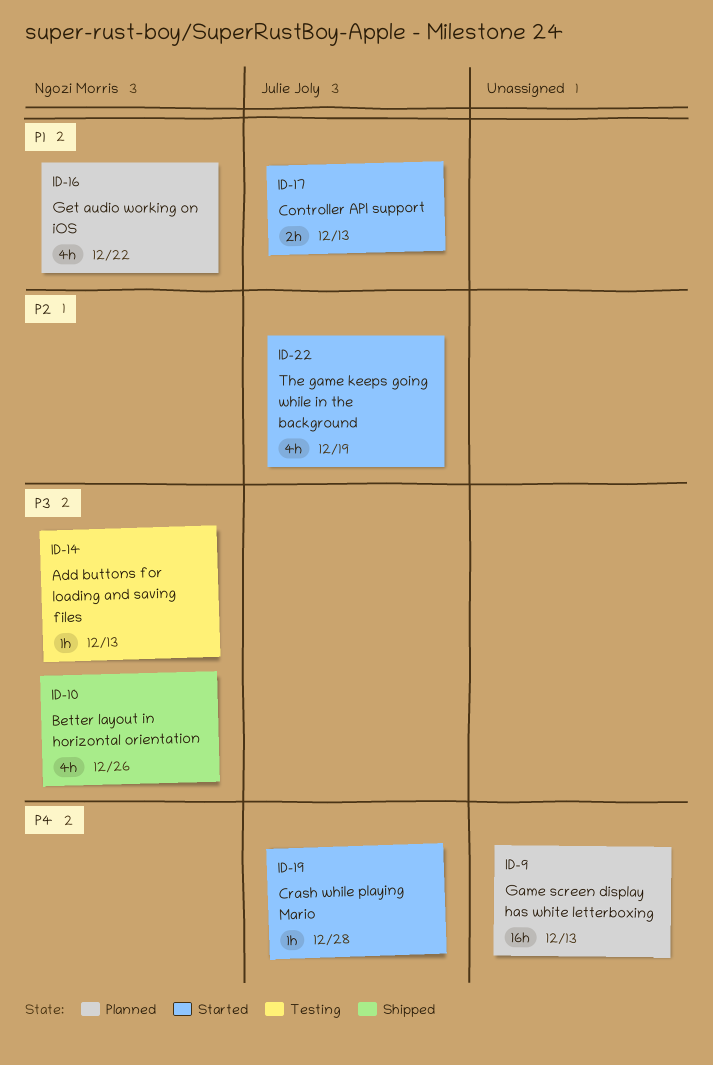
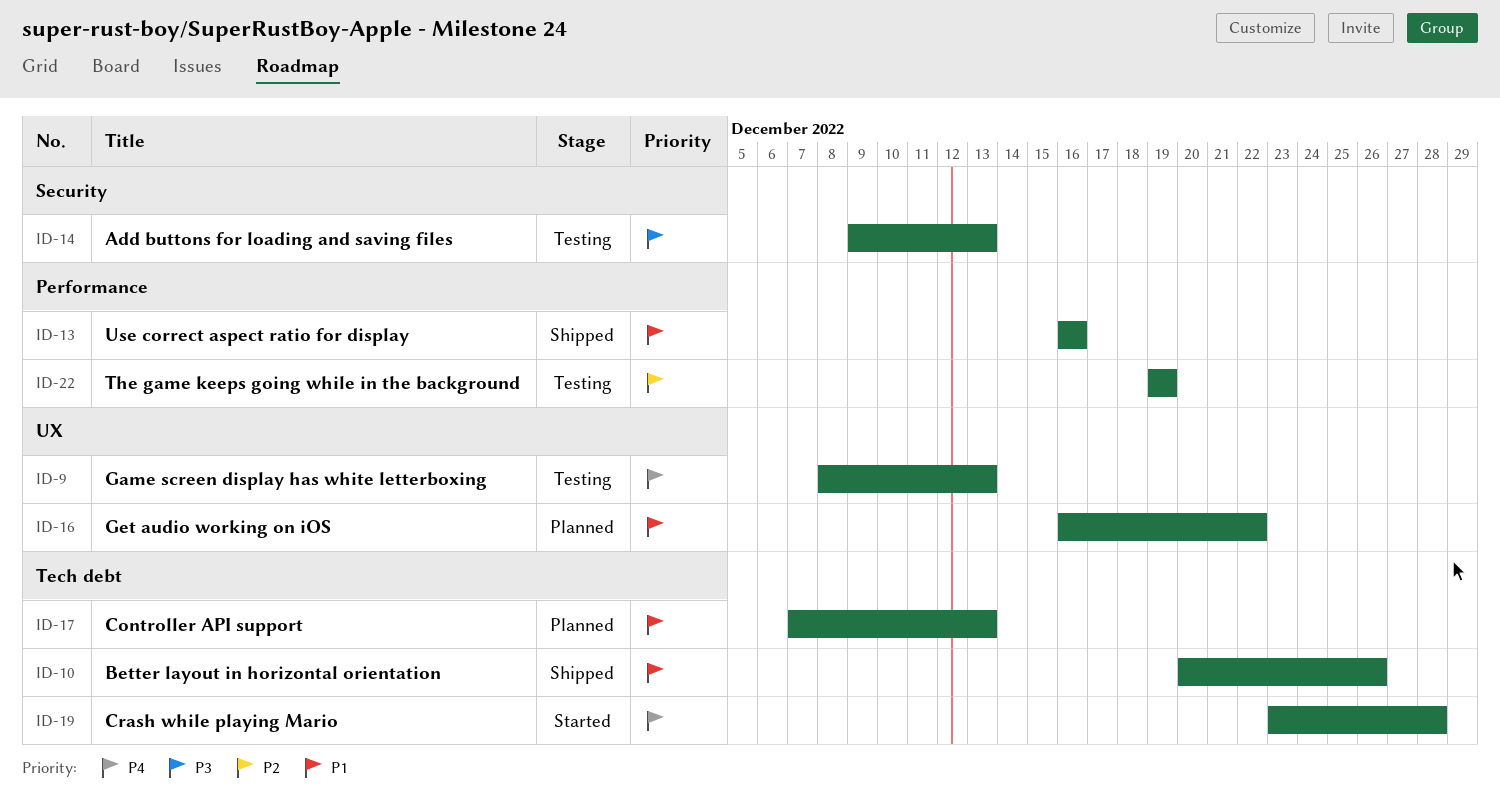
ID-9, status: Planned -> Testing
ID-10, priority: P3 -> P1
ID-13: none -> present
ID-17, status: Started -> Planned
ID-22, status: Started -> Testing

